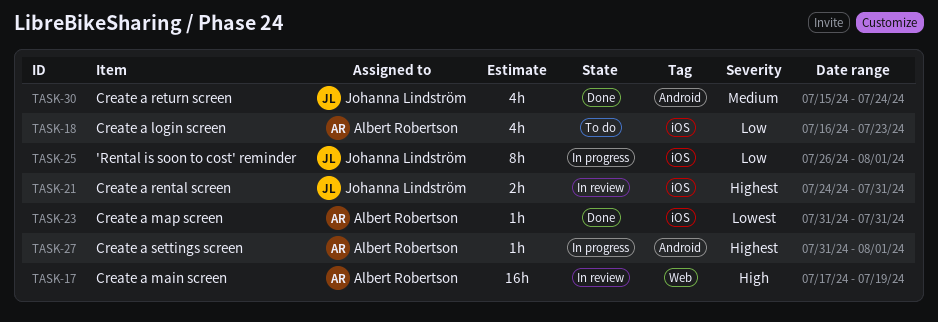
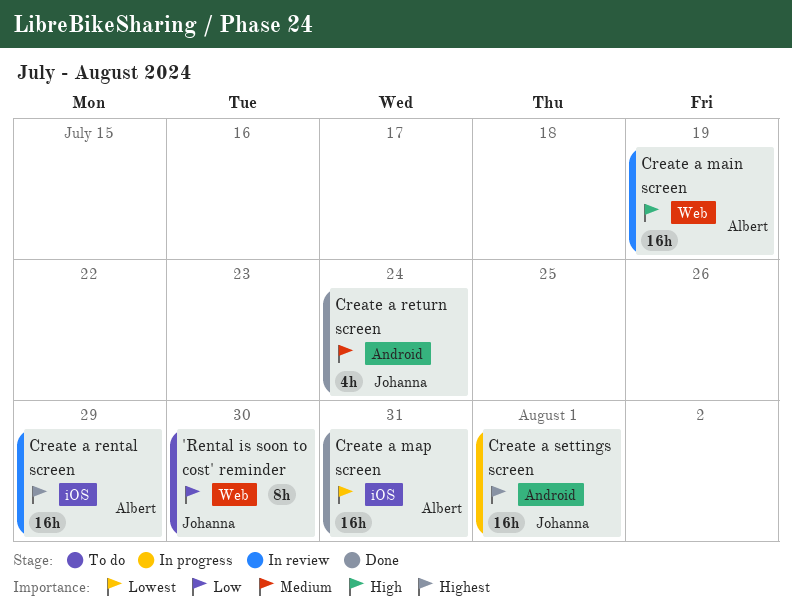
'Rental is soon to cost' reminder, status: In progress -> To do
'Rental is soon to cost' reminder, label: iOS -> Web
'Rental is soon to cost' reminder, due: Aug 1 -> Jul 30
Create a login screen: present -> none
Create a map screen, estimate: 1h -> 16h
Create a rental screen, owner: Johanna Lindström -> Albert Robertson
Create a rental screen, estimate: 2h -> 16h
Create a rental screen, due: Jul 31 -> Jul 29
Create a settings screen, owner: Albert Robertson -> Johanna Lindström
Create a settings screen, estimate: 1h -> 16h

